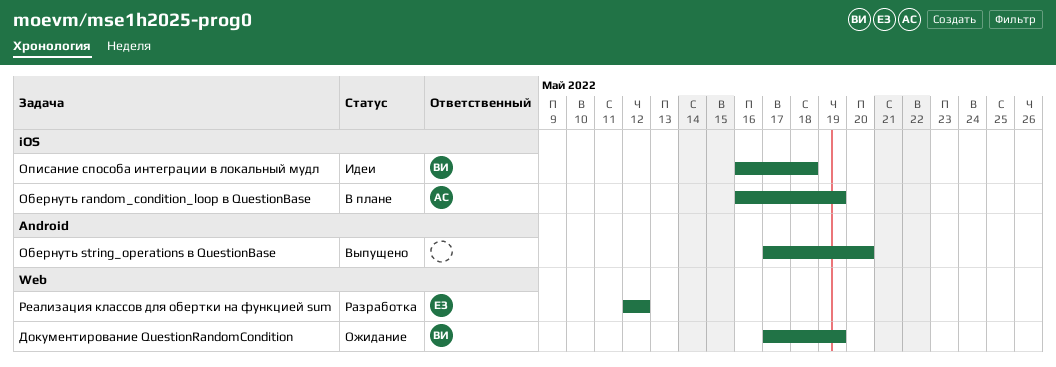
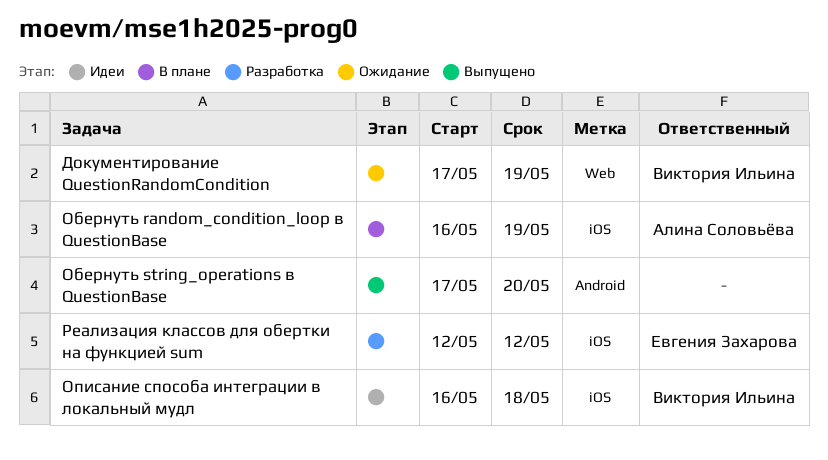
Реализация классов для обертки на функцией sum, label: Web -> iOS

